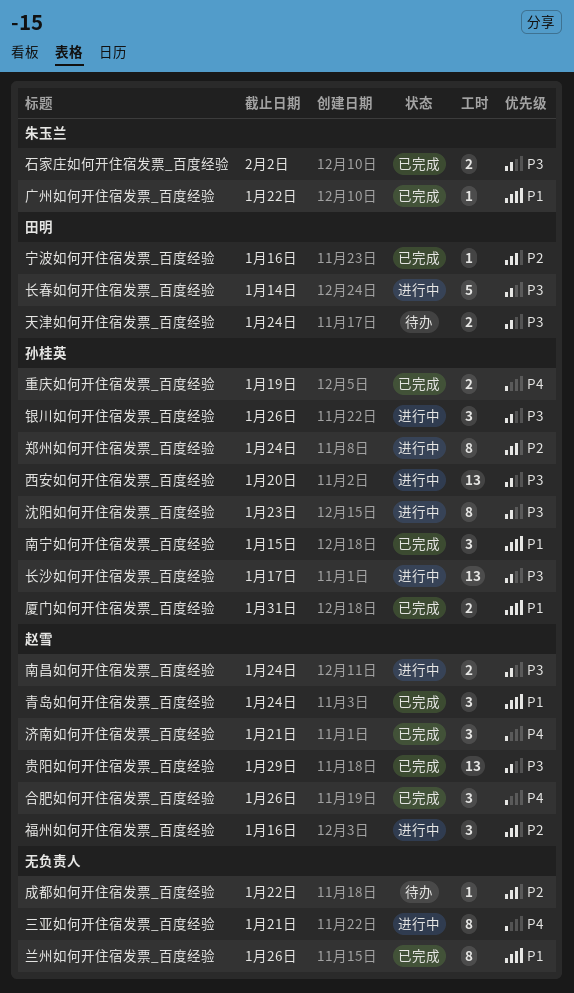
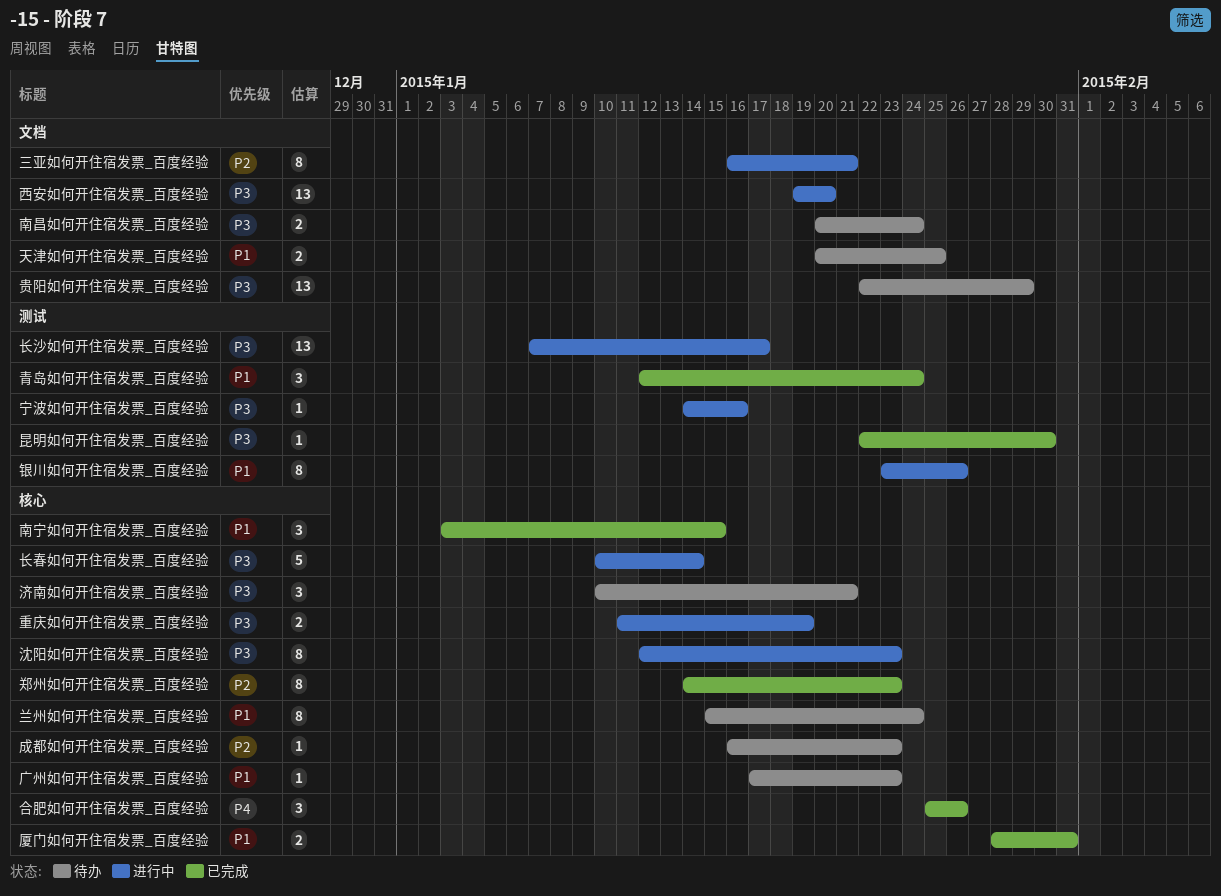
三亚如何开住宿发票_百度经验, priority: P4 -> P2
兰州如何开住宿发票_百度经验, status: 已完成 -> 待办
兰州如何开住宿发票_百度经验, due: Jan 26 -> Jan 24
南昌如何开住宿发票_百度经验, status: 进行中 -> 待办
天津如何开住宿发票_百度经验, priority: P3 -> P1
天津如何开住宿发票_百度经验, due: Jan 24 -> Jan 25
宁波如何开住宿发票_百度经验, status: 已完成 -> 进行中
宁波如何开住宿发票_百度经验, priority: P2 -> P3
广州如何开住宿发票_百度经验, status: 已完成 -> 待办
广州如何开住宿发票_百度经验, due: Jan 22 -> Jan 23
成都如何开住宿发票_百度经验, due: Jan 22 -> Jan 23
昆明如何开住宿发票_百度经验: none -> present
济南如何开住宿发票_百度经验, status: 已完成 -> 待办
济南如何开住宿发票_百度经验, priority: P4 -> P3
石家庄如何开住宿发票_百度经验: present -> none
福州如何开住宿发票_百度经验: present -> none
贵阳如何开住宿发票_百度经验, status: 已完成 -> 待办
郑州如何开住宿发票_百度经验, status: 进行中 -> 已完成
郑州如何开住宿发票_百度经验, due: Jan 24 -> Jan 23
重庆如何开住宿发票_百度经验, status: 已完成 -> 进行中
重庆如何开住宿发票_百度经验, priority: P4 -> P3
银川如何开住宿发票_百度经验, priority: P3 -> P1
银川如何开住宿发票_百度经验, estimate: 3 -> 8

